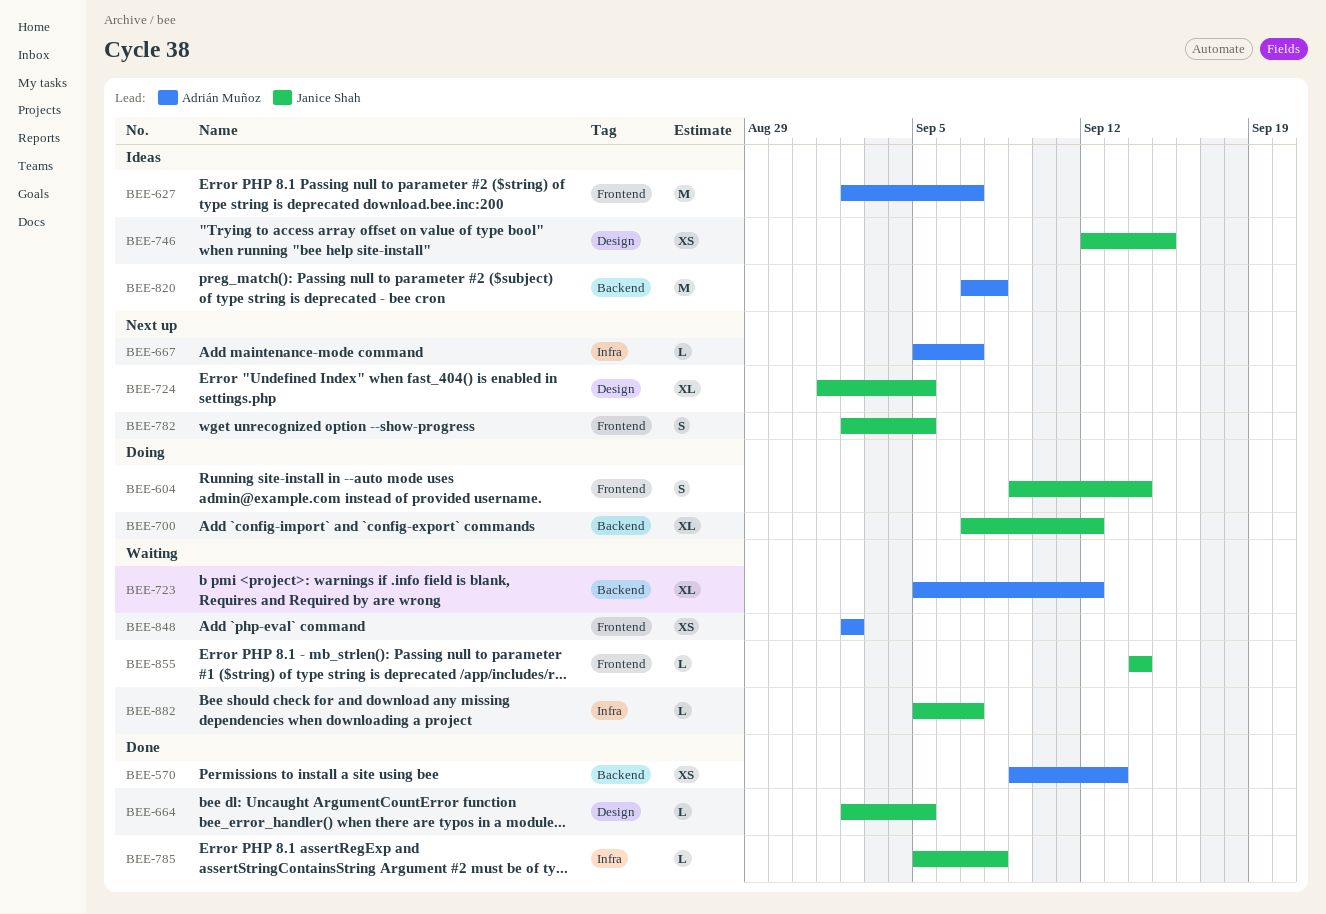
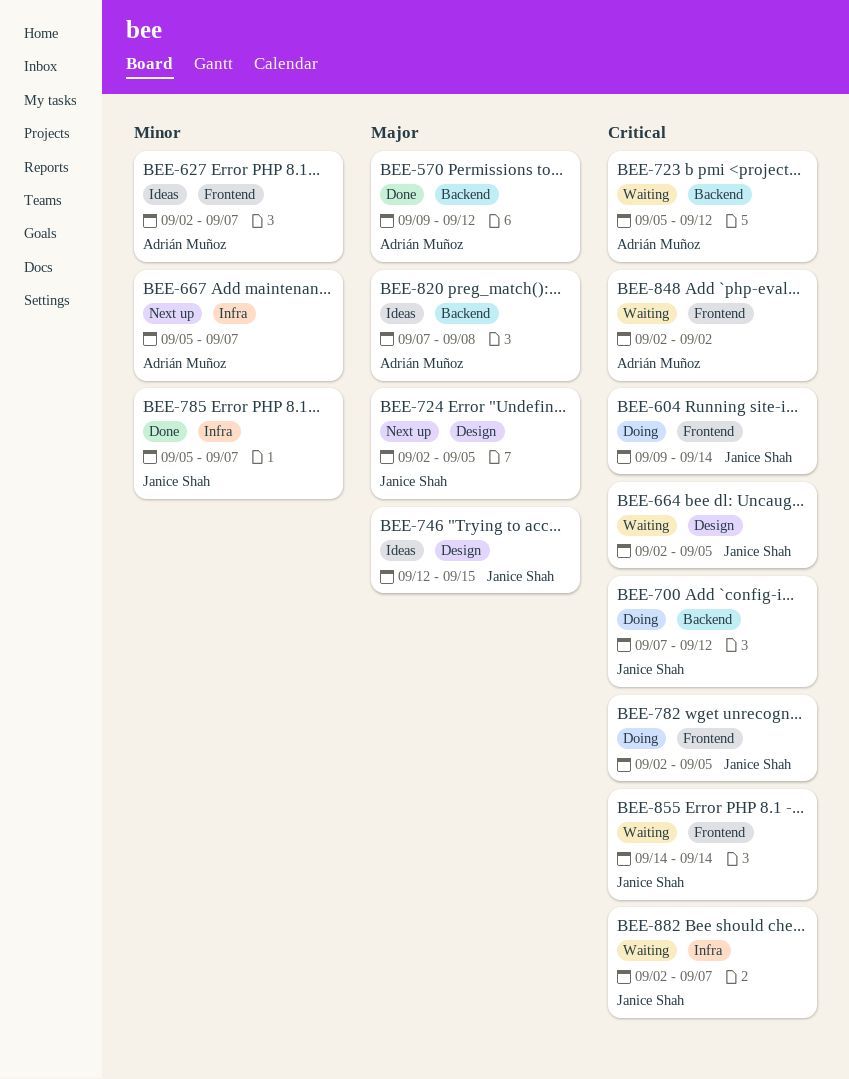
BEE-570, due: Sep 13 -> Sep 12
BEE-664, status: Done -> Waiting
BEE-724, start: Sep 1 -> Sep 2
BEE-782, status: Next up -> Doing
BEE-785, due: Sep 8 -> Sep 7
BEE-882, start: Sep 5 -> Sep 2

